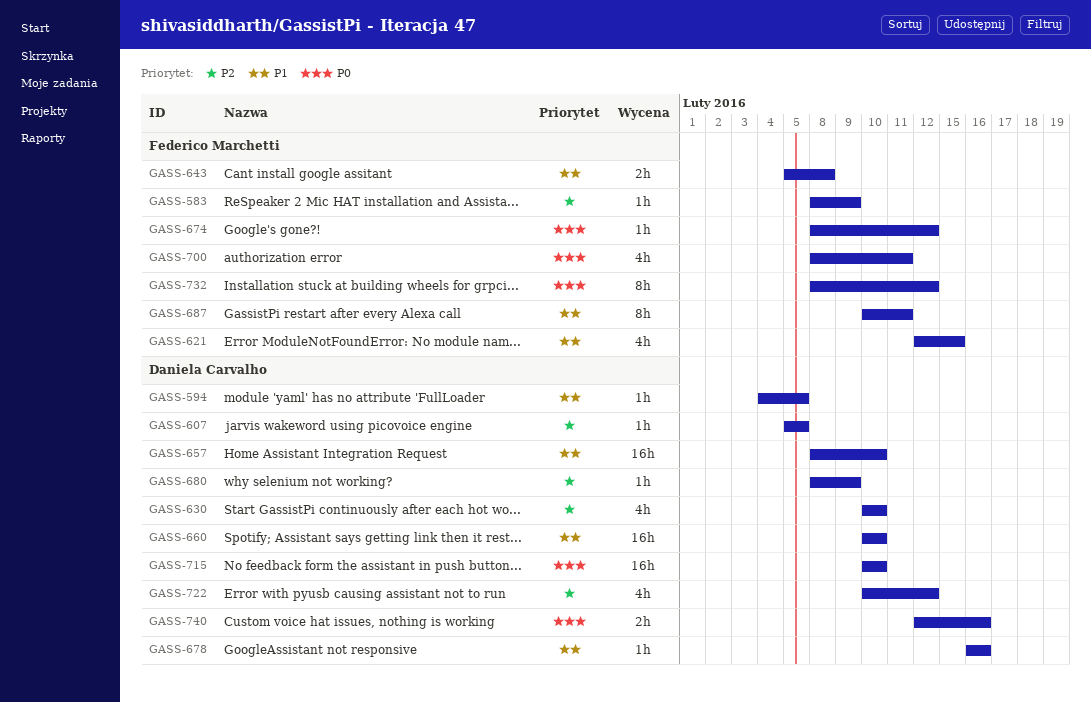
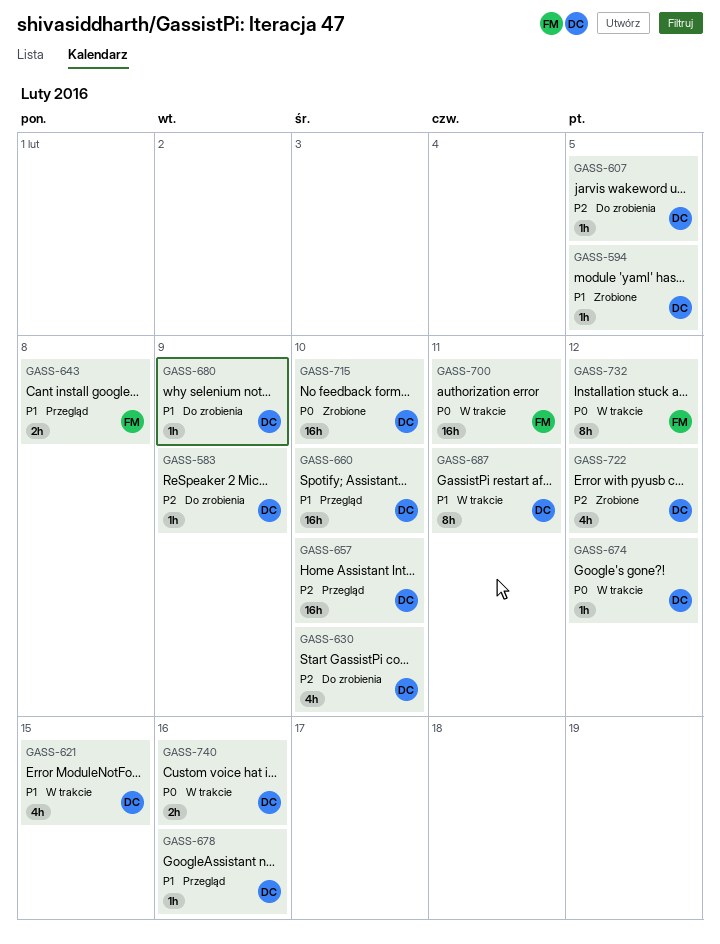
GASS-583, owner: Federico Marchetti -> Daniela Carvalho
GASS-621, owner: Federico Marchetti -> Daniela Carvalho
GASS-657, priority: P1 -> P2
GASS-674, owner: Federico Marchetti -> Daniela Carvalho
GASS-680, priority: P2 -> P1
GASS-687, owner: Federico Marchetti -> Daniela Carvalho
GASS-700, estimate: 4h -> 16h

